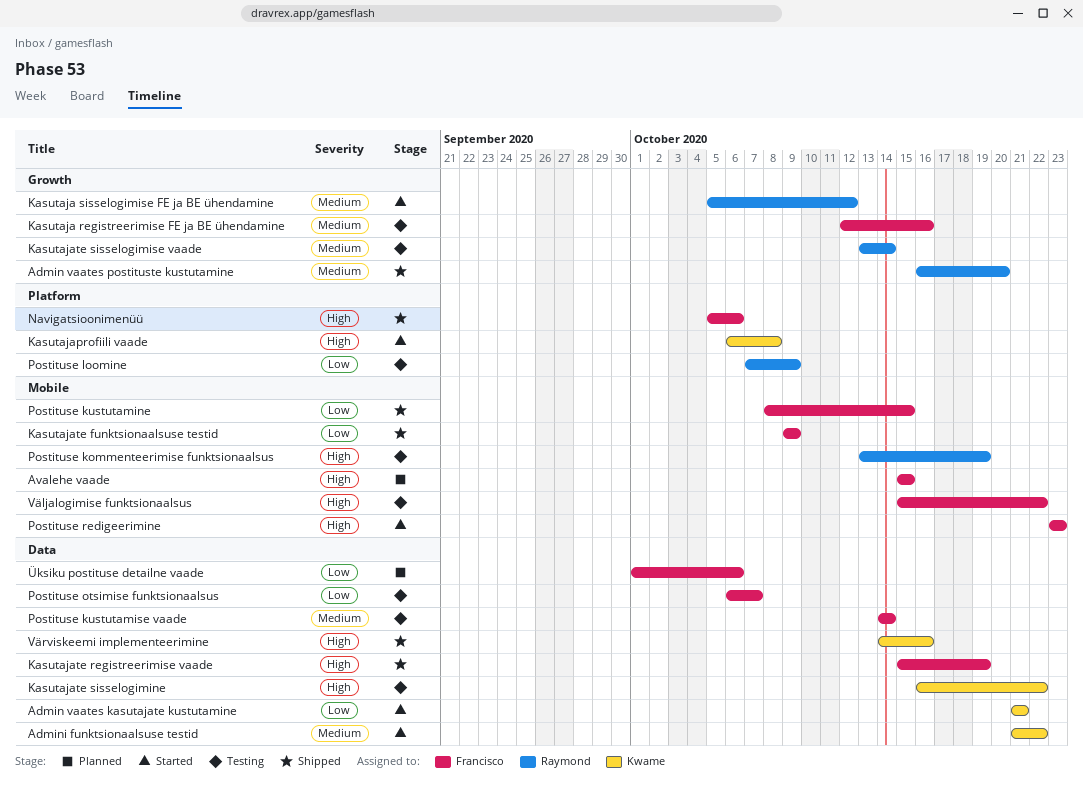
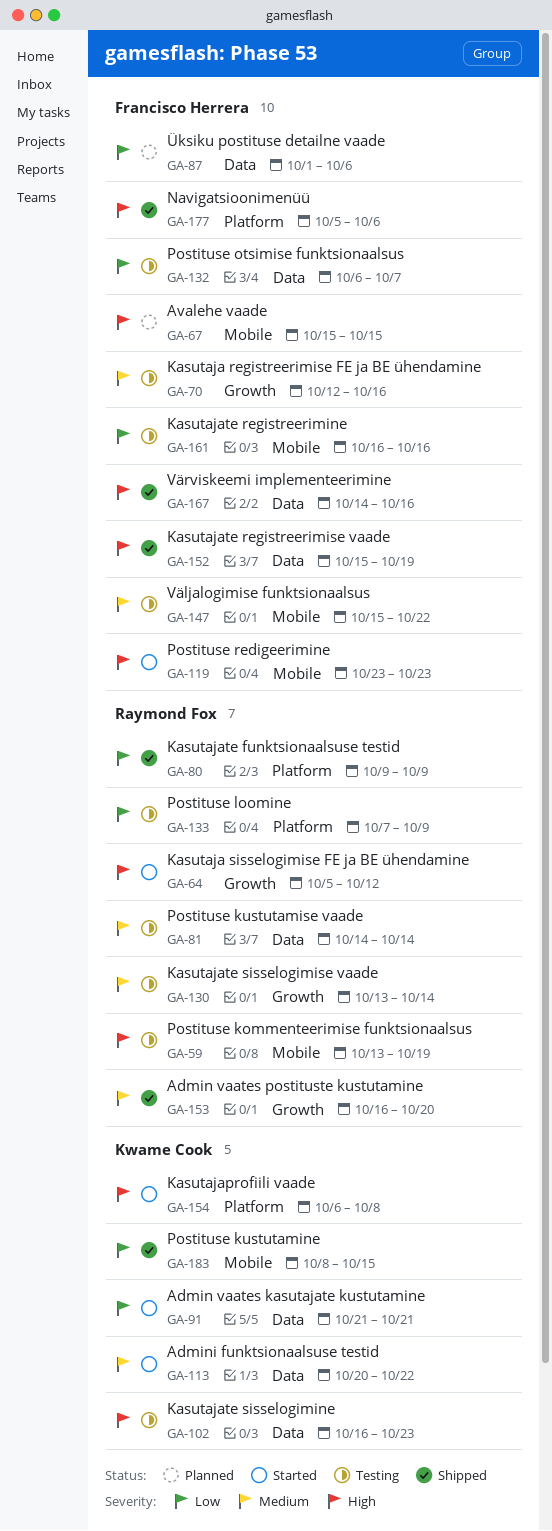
Admini funktsionaalsuse testid, start: Oct 21 -> Oct 20
Kasutaja sisselogimise FE ja BE ühendamine, priority: Medium -> High
Kasutajate funktsionaalsuse testid, owner: Francisco Herrera -> Raymond Fox
Kasutajate funktsionaalsuse testid, label: Mobile -> Platform
Kasutajate registreerimine: none -> present
Kasutajate sisselogimine, due: Oct 22 -> Oct 23
Postituse kustutamine, owner: Francisco Herrera -> Kwame Cook
Postituse kustutamise vaade, owner: Francisco Herrera -> Raymond Fox
Väljalogimise funktsionaalsus, priority: High -> Medium
Värviskeemi implementeerimine, owner: Kwame Cook -> Francisco Herrera

